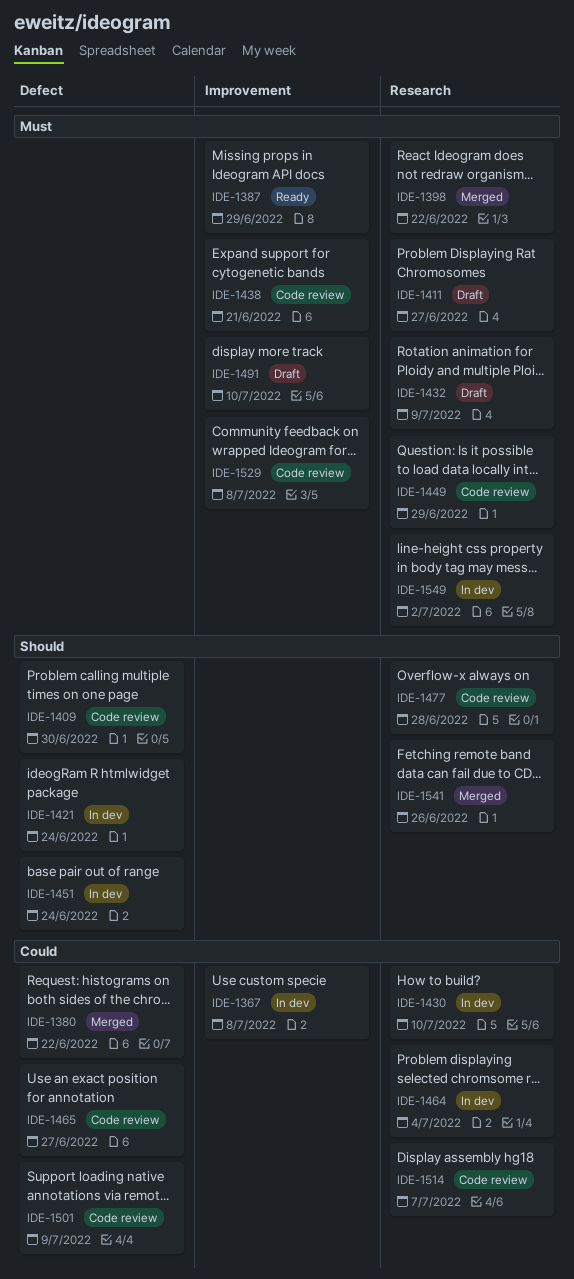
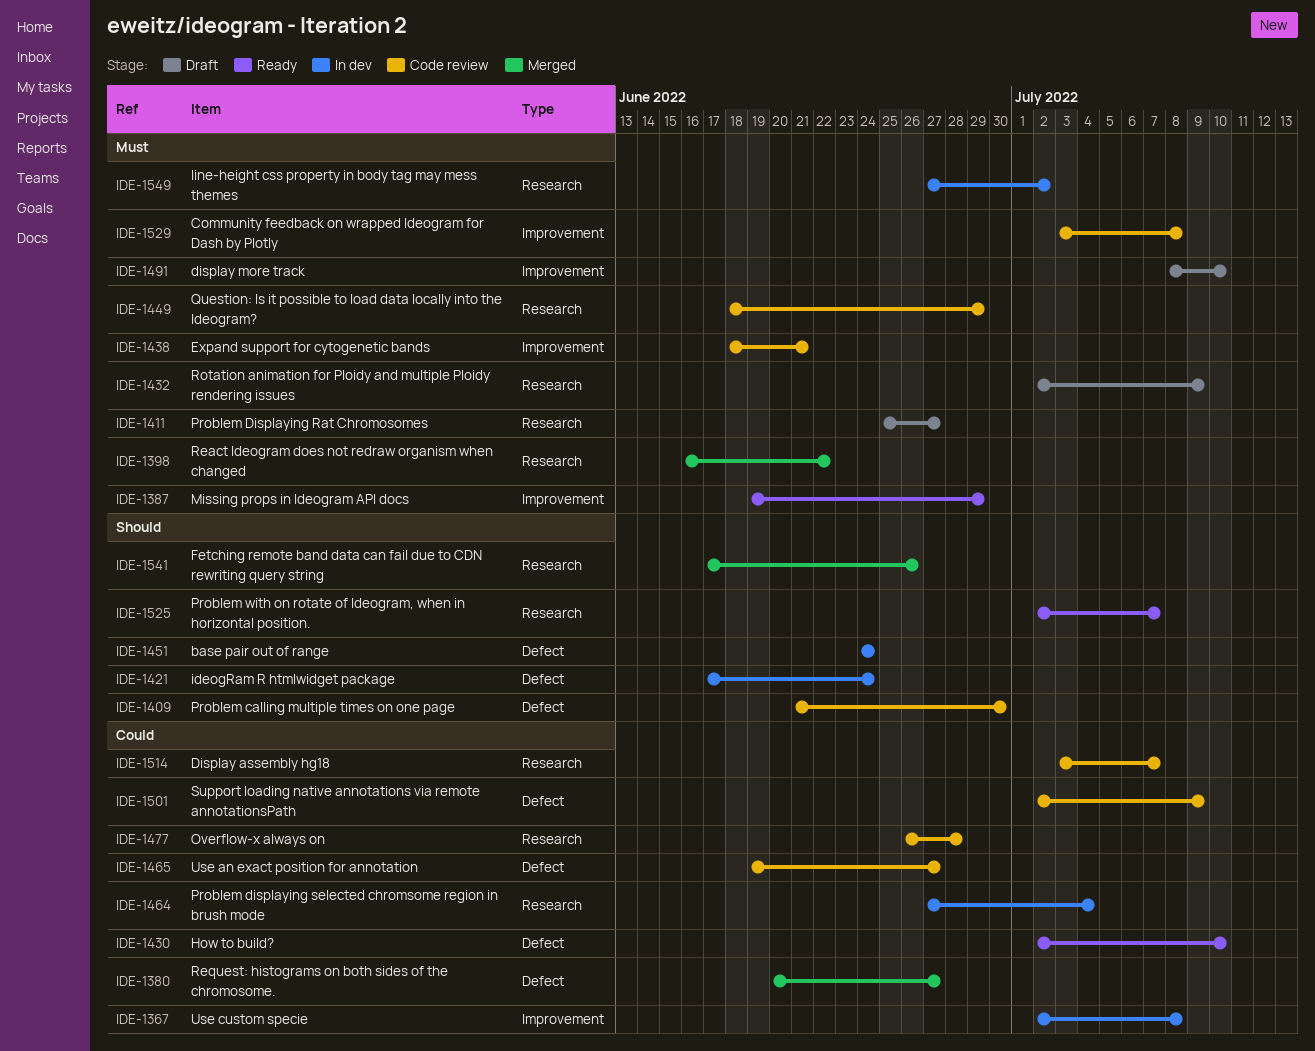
IDE-1380, due: Jun 22 -> Jun 27
IDE-1430, status: In dev -> Ready
IDE-1430, label: Research -> Defect
IDE-1477, priority: Should -> Could
IDE-1525: none -> present

